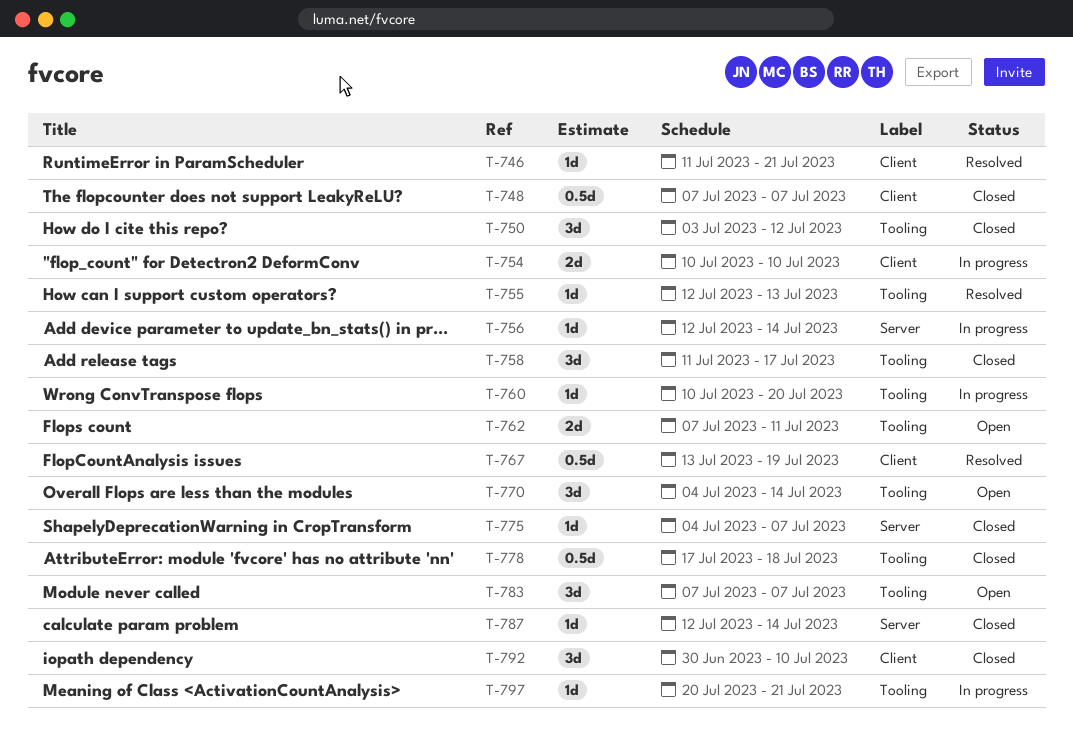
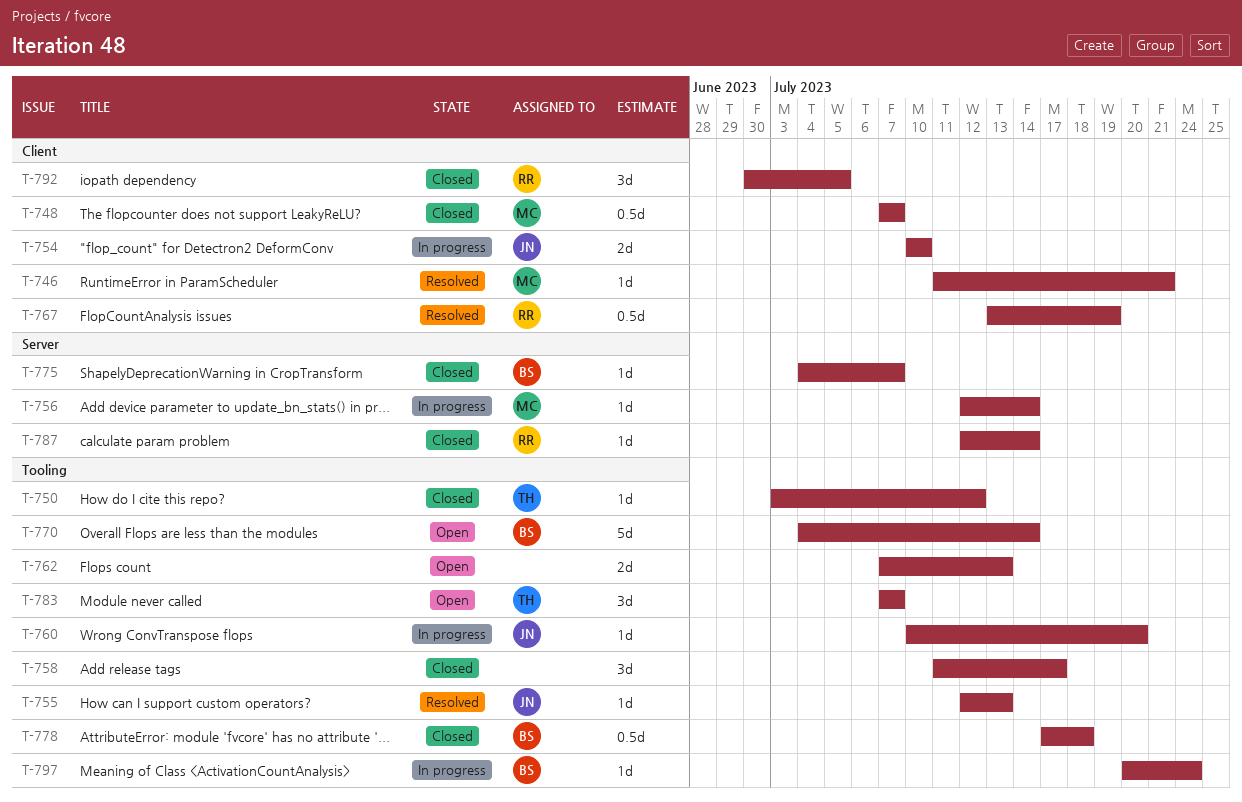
T-750, estimate: 3d -> 1d
T-762, due: Jul 11 -> Jul 13
T-770, estimate: 3d -> 5d
T-792, due: Jul 10 -> Jul 5
T-797, due: Jul 21 -> Jul 24

